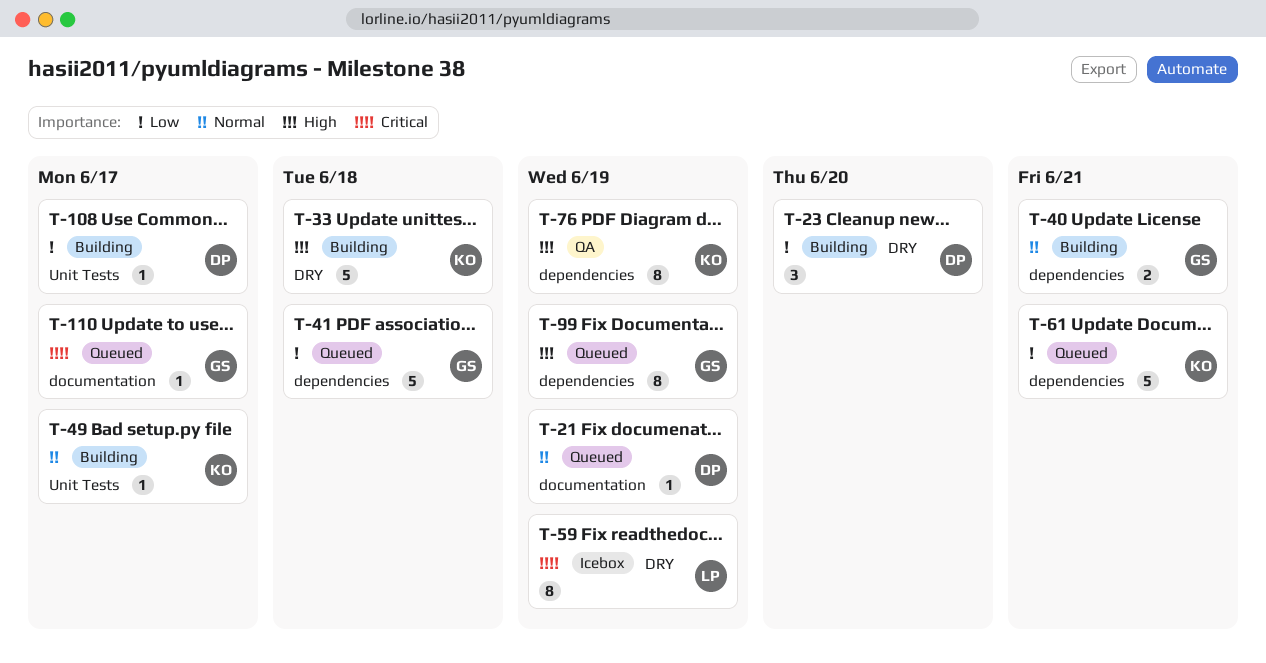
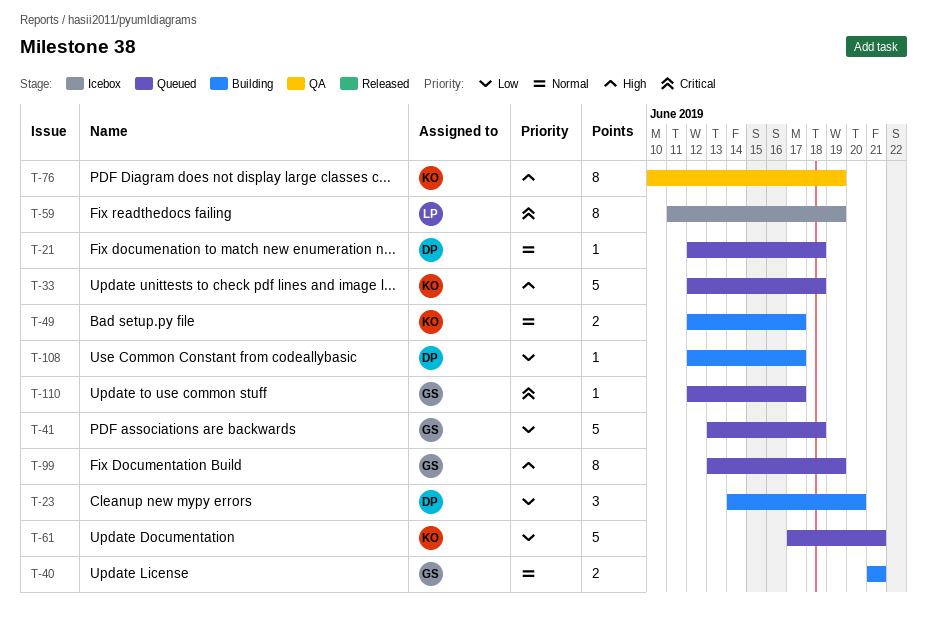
T-21, due: Jun 19 -> Jun 18
T-33, status: Building -> Queued
T-49, estimate: 1 -> 2

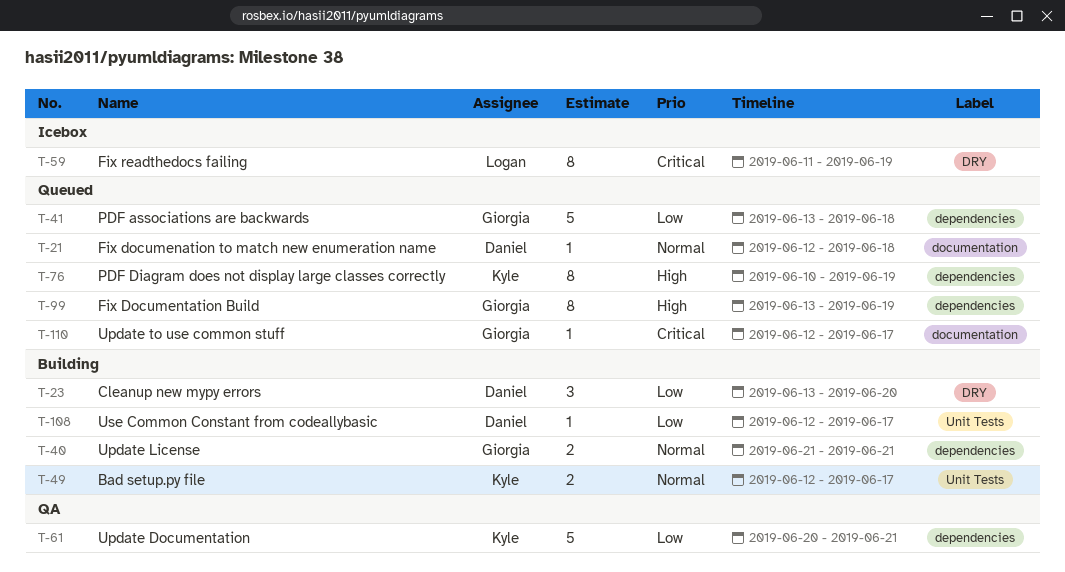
T-23, start: Jun 14 -> Jun 13
T-33: present -> none
T-61, status: Queued -> QA
T-61, start: Jun 17 -> Jun 20
T-76, status: QA -> Queued

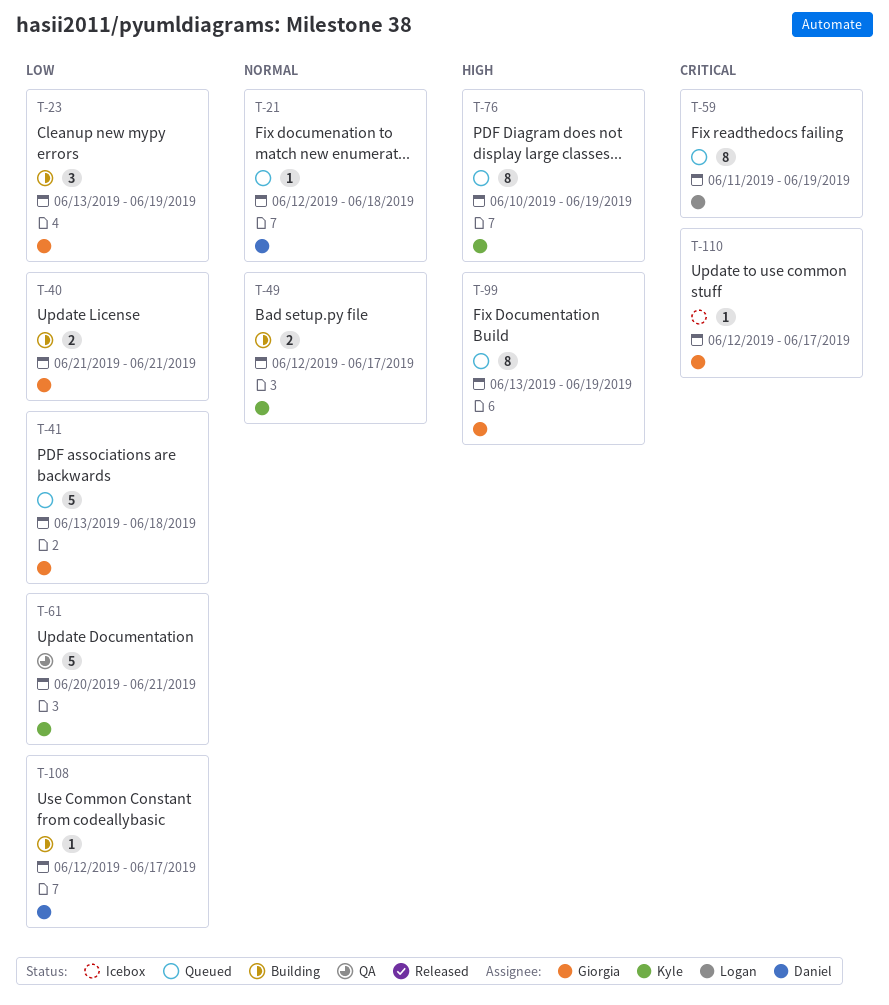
T-23, owner: Daniel -> Giorgia
T-23, due: Jun 20 -> Jun 19
T-40, priority: Normal -> Low
T-59, status: Icebox -> Queued
T-110, status: Queued -> Icebox

